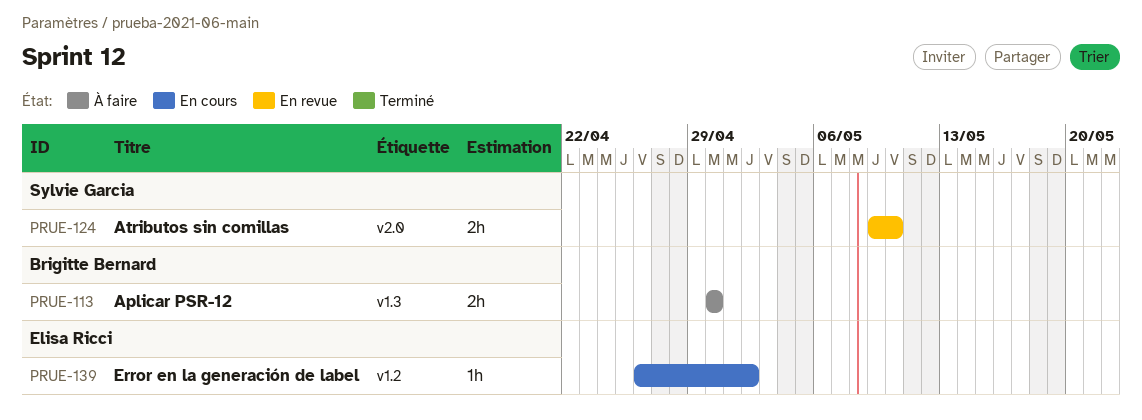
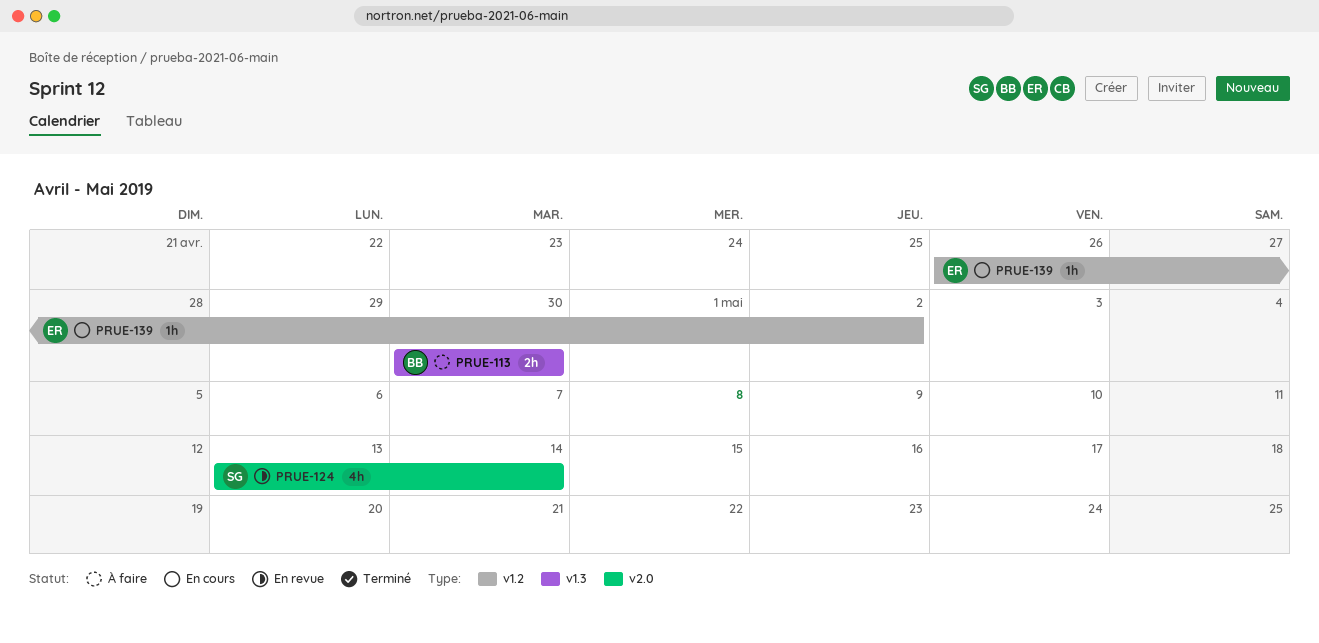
PRUE-124, estimate: 2h -> 4h
PRUE-124, start: May 9 -> May 13
PRUE-124, due: May 10 -> May 14

